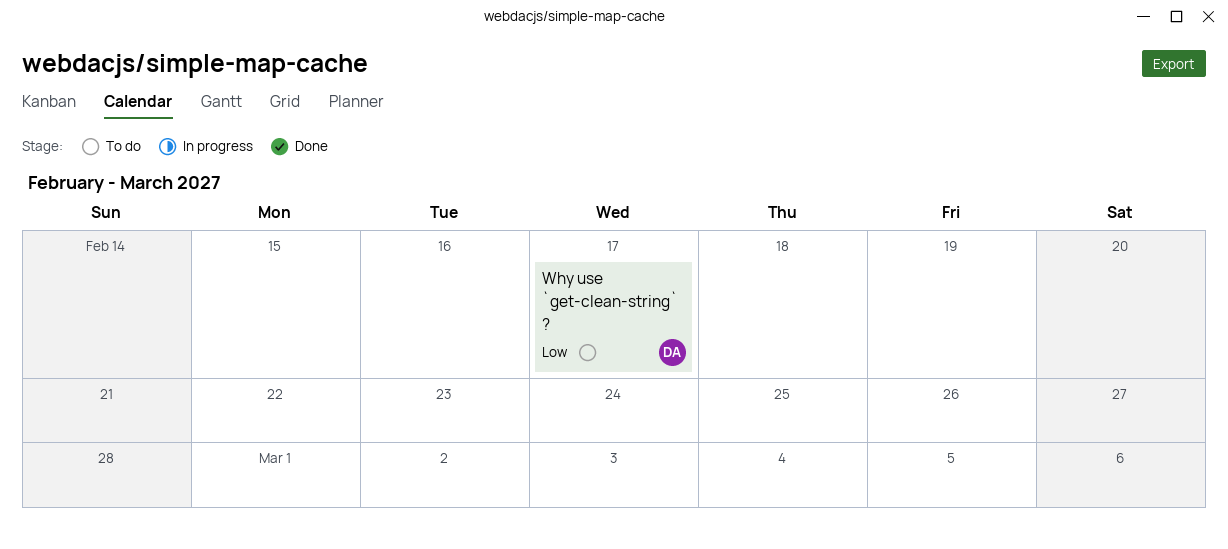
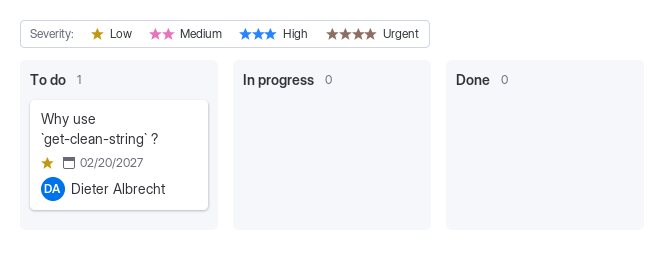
Why use `get-clean-string` ?, due: Feb 17 -> Feb 20

